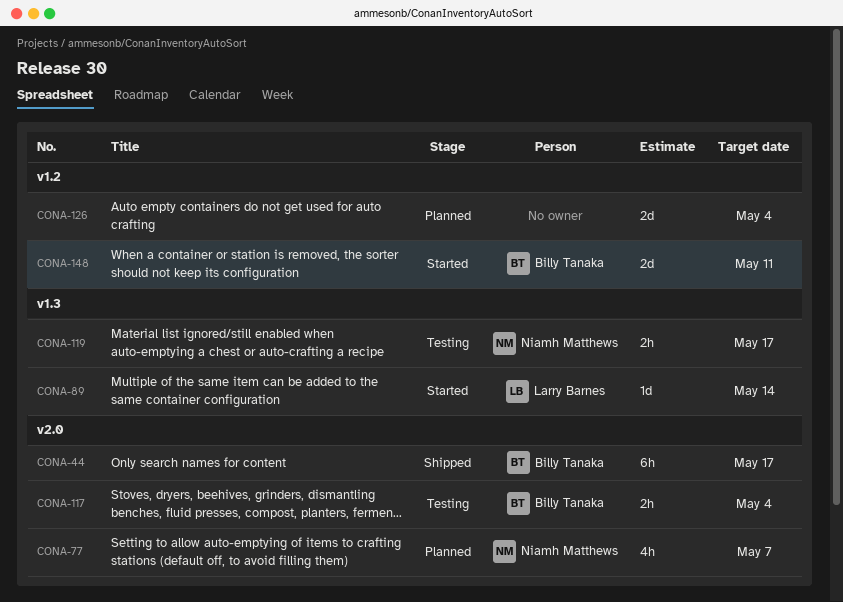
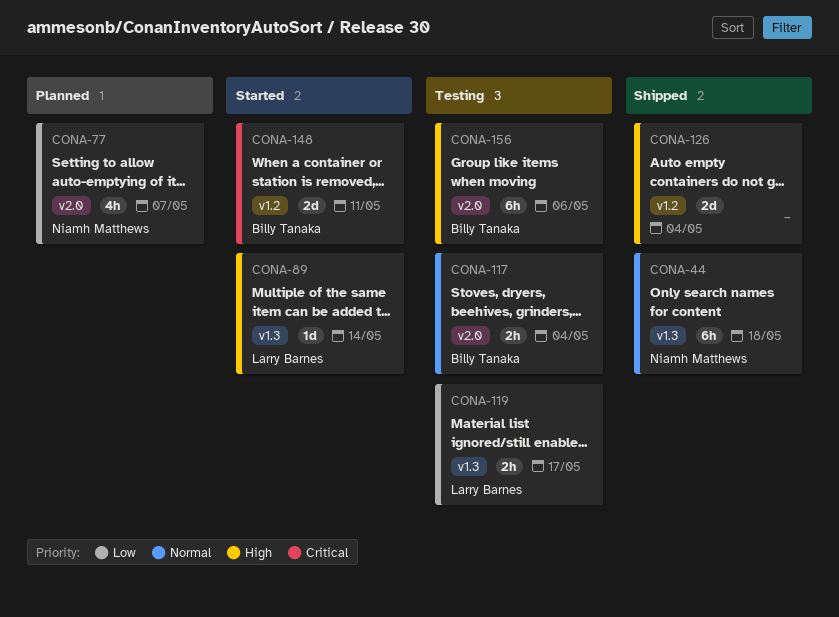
CONA-44, owner: Billy Tanaka -> Niamh Matthews
CONA-44, label: v2.0 -> v1.3
CONA-44, due: May 17 -> May 18
CONA-119, owner: Niamh Matthews -> Larry Barnes
CONA-126, status: Planned -> Shipped
CONA-156: none -> present

